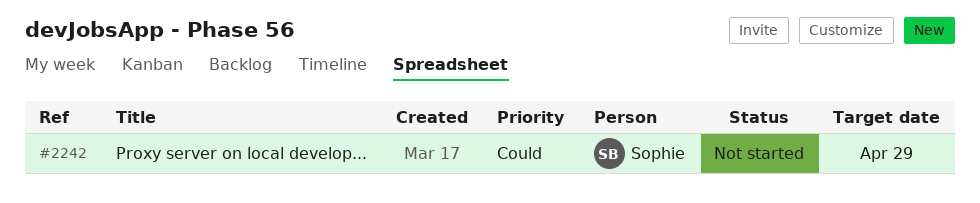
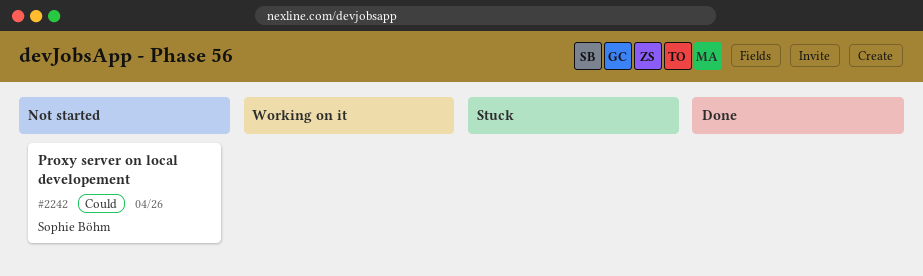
#2242, due: Apr 29 -> Apr 26

